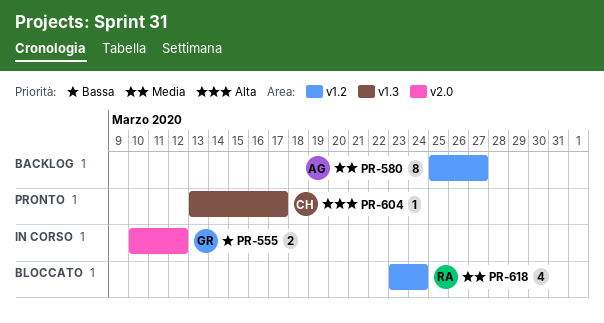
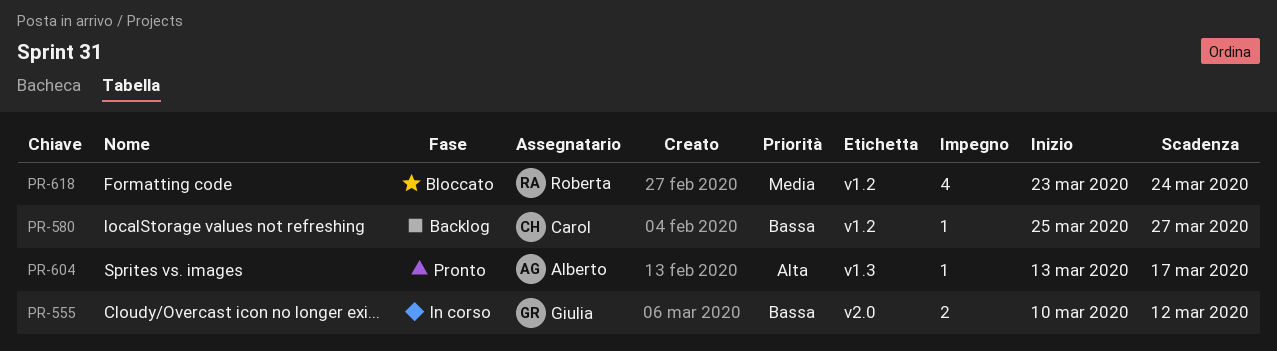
PR-580, owner: Alberto -> Carol
PR-580, priority: Media -> Bassa
PR-580, estimate: 8 -> 1
PR-604, owner: Carol -> Alberto

